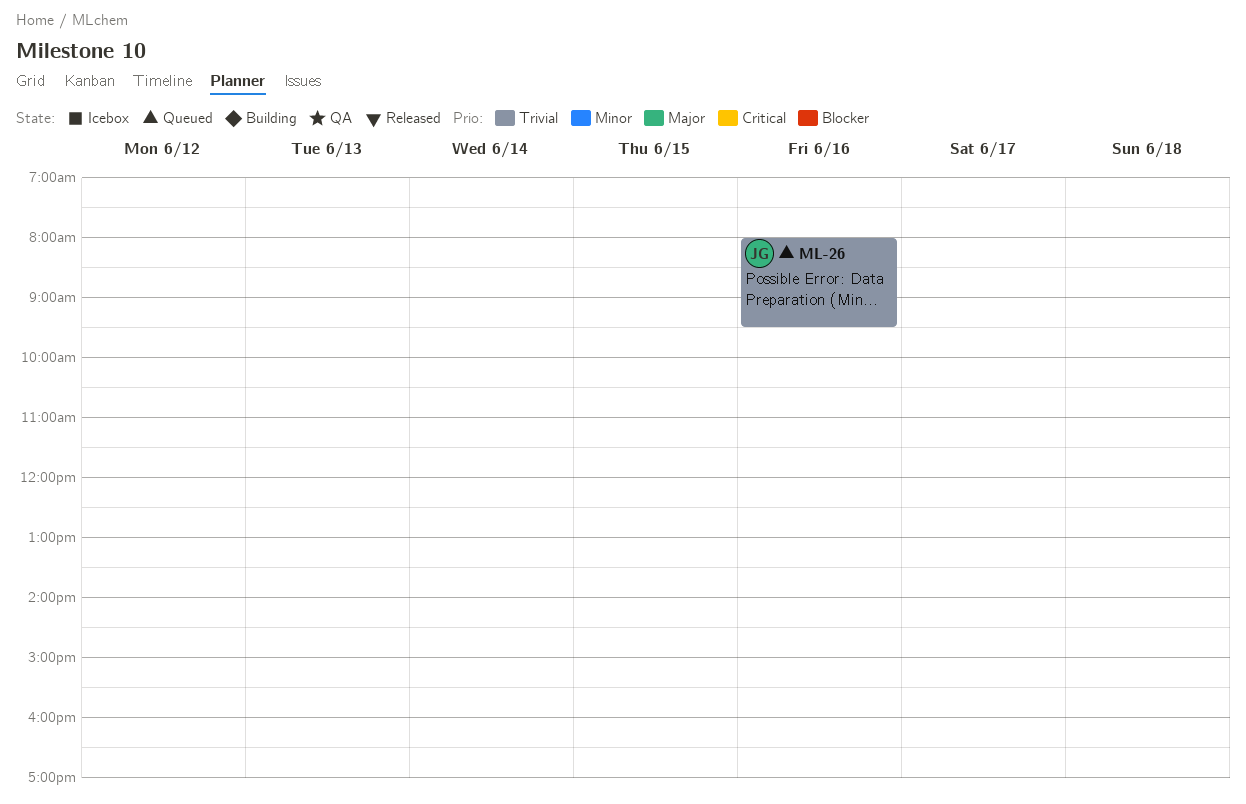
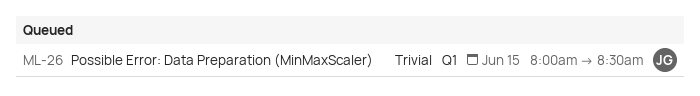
ML-26, day: Jun 16 -> Jun 15
ML-26, ends: 09:30 -> 08:30

